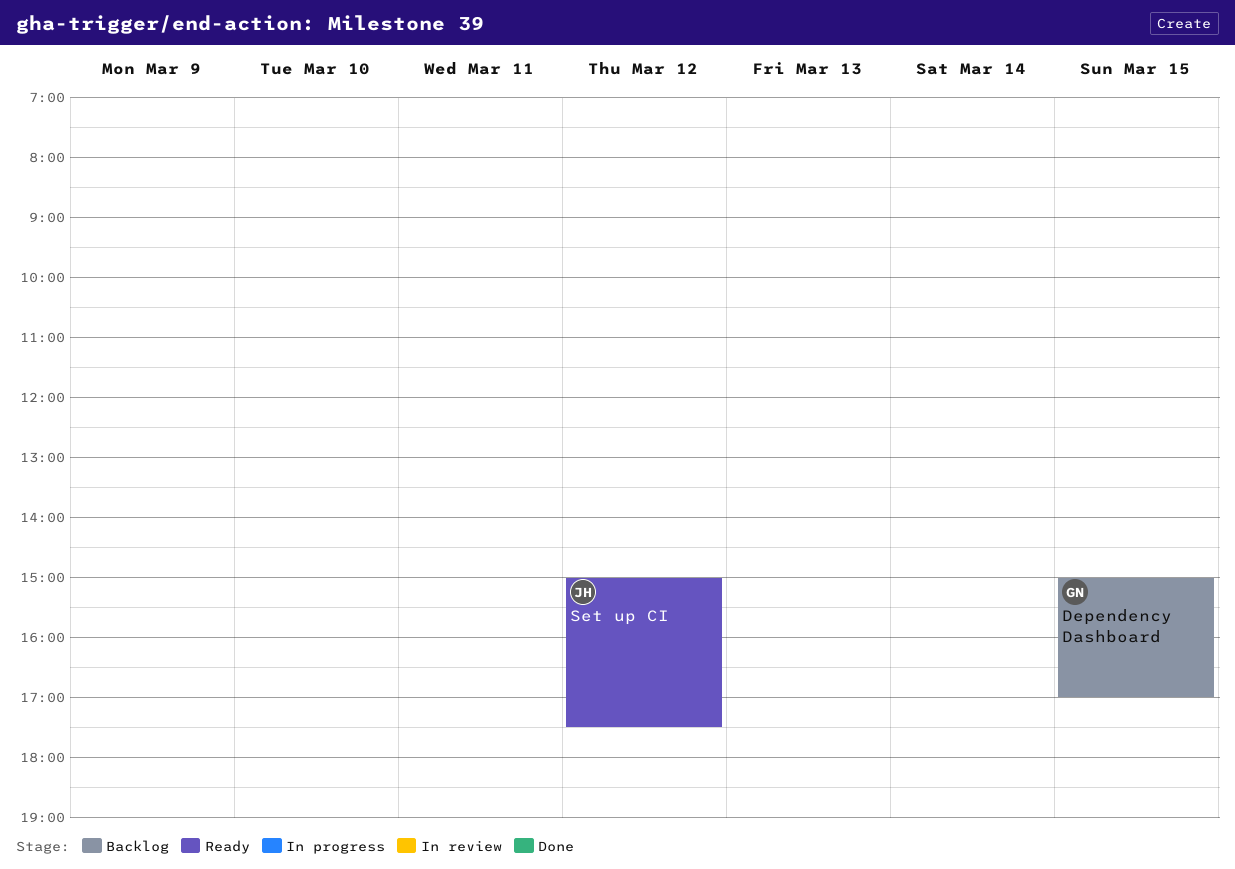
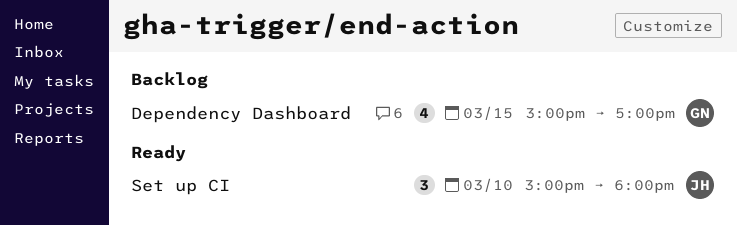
Set up CI, day: Mar 12 -> Mar 10
Set up CI, ends: 17:30 -> 18:00

